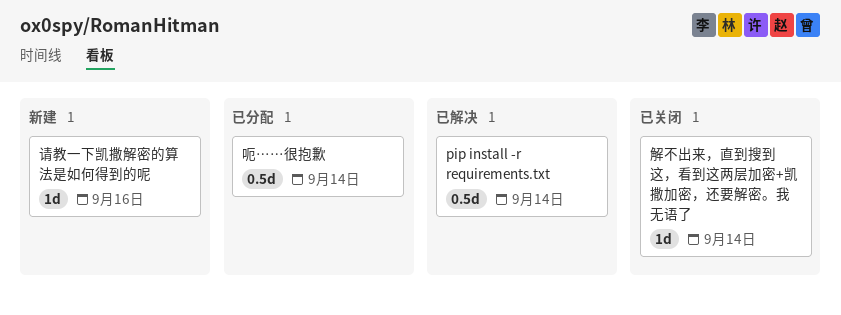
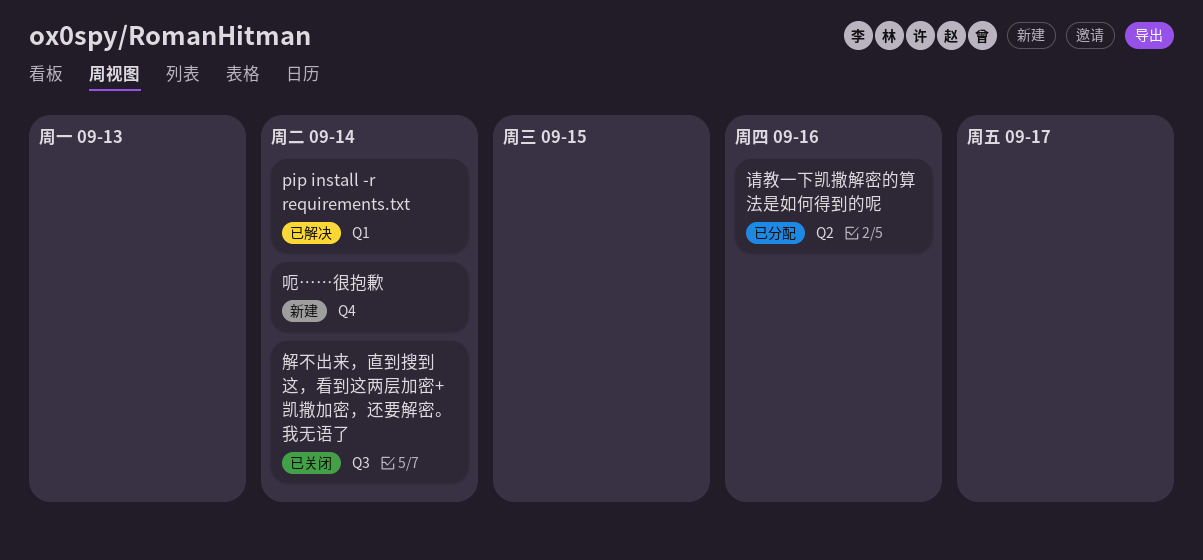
呃……很抱歉, status: 已分配 -> 新建
请教一下凯撒解密的算法是如何得到的呢, status: 新建 -> 已分配

